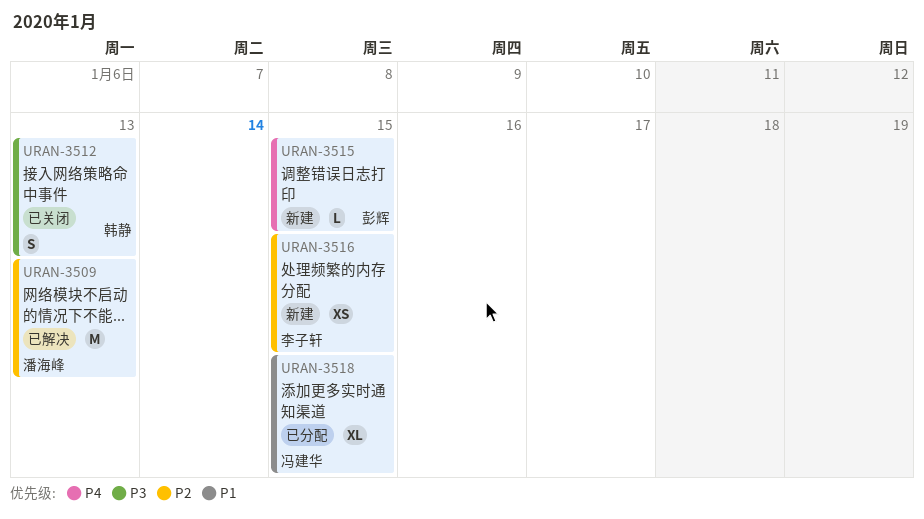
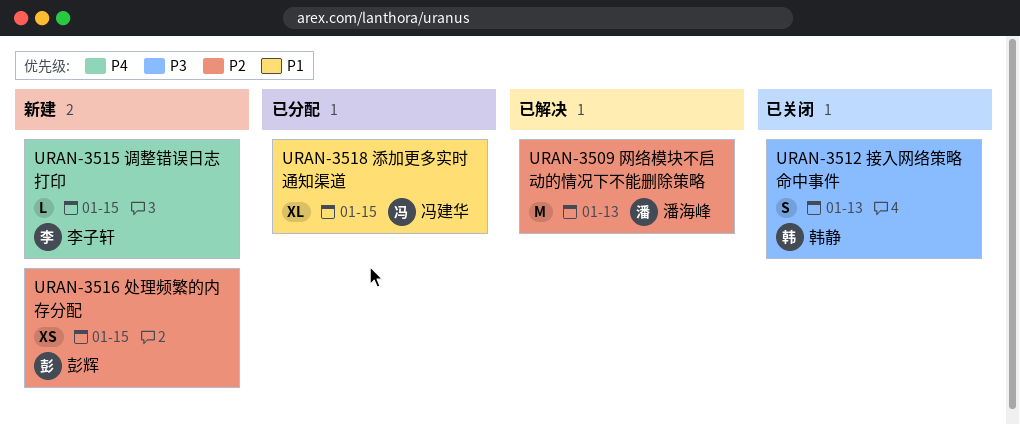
URAN-3515, owner: 彭辉 -> 李子轩
URAN-3516, owner: 李子轩 -> 彭辉

